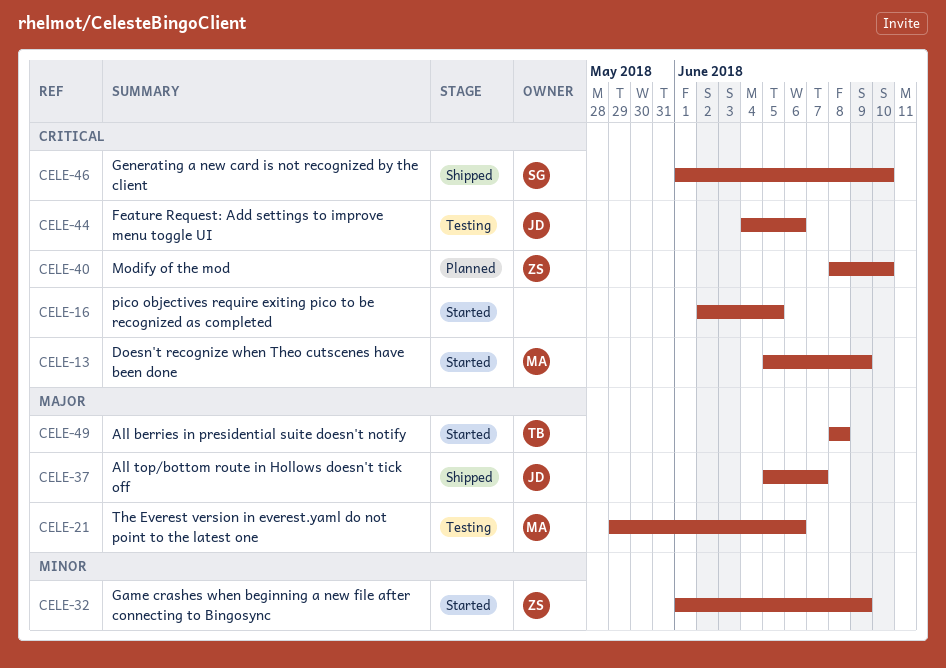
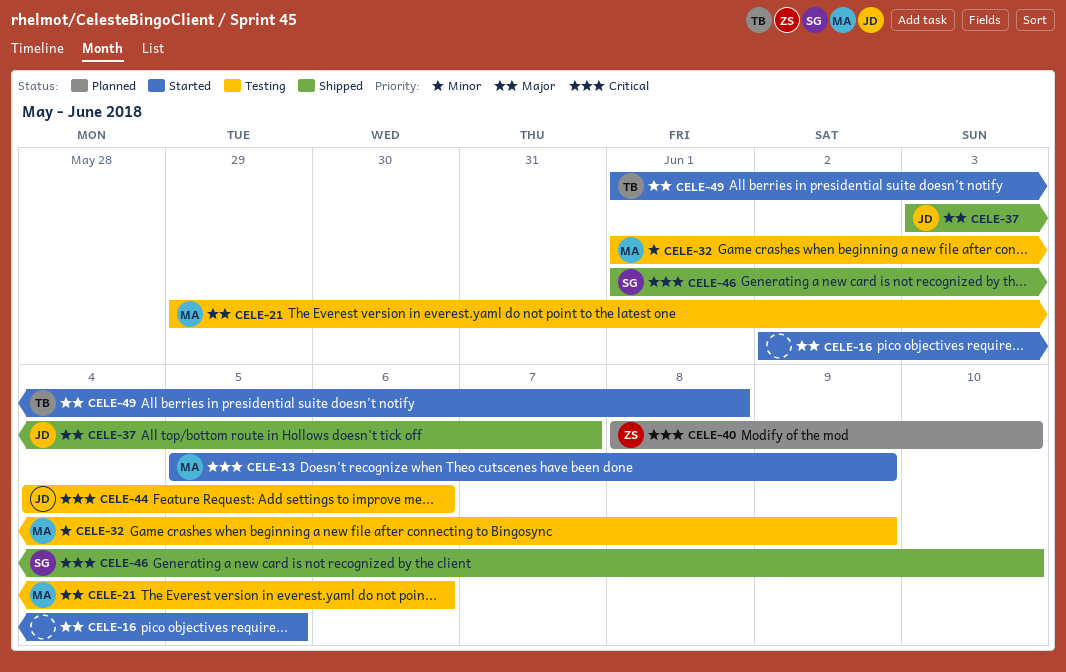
CELE-16, priority: Critical -> Major
CELE-32, status: Started -> Testing
CELE-32, owner: ZS -> MA
CELE-37, start: Jun 5 -> Jun 3
CELE-49, start: Jun 8 -> Jun 1

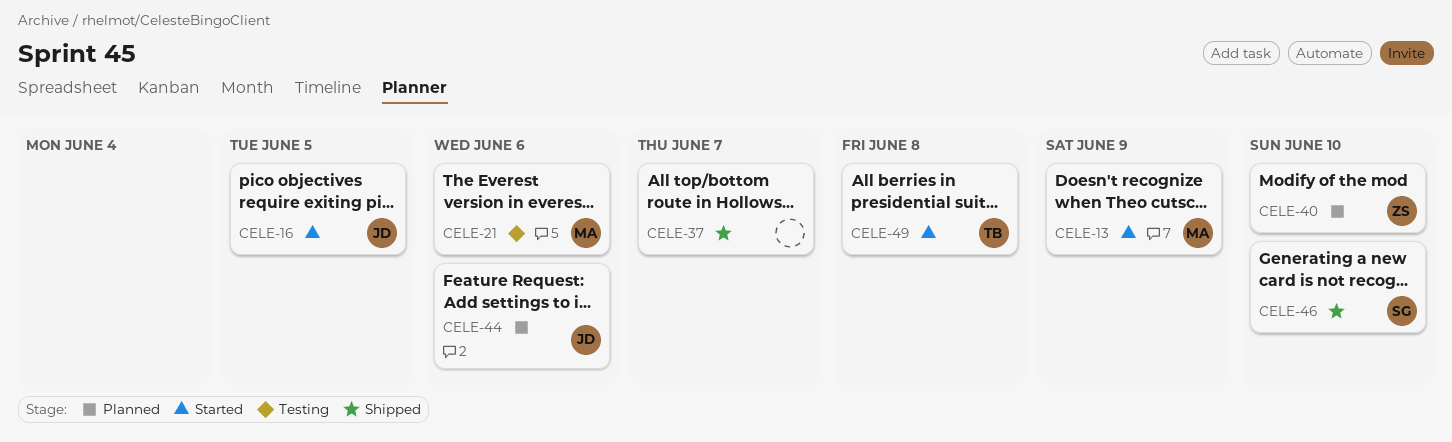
CELE-16, owner: none -> JD
CELE-32: present -> none
CELE-37, owner: JD -> none
CELE-44, status: Testing -> Planned

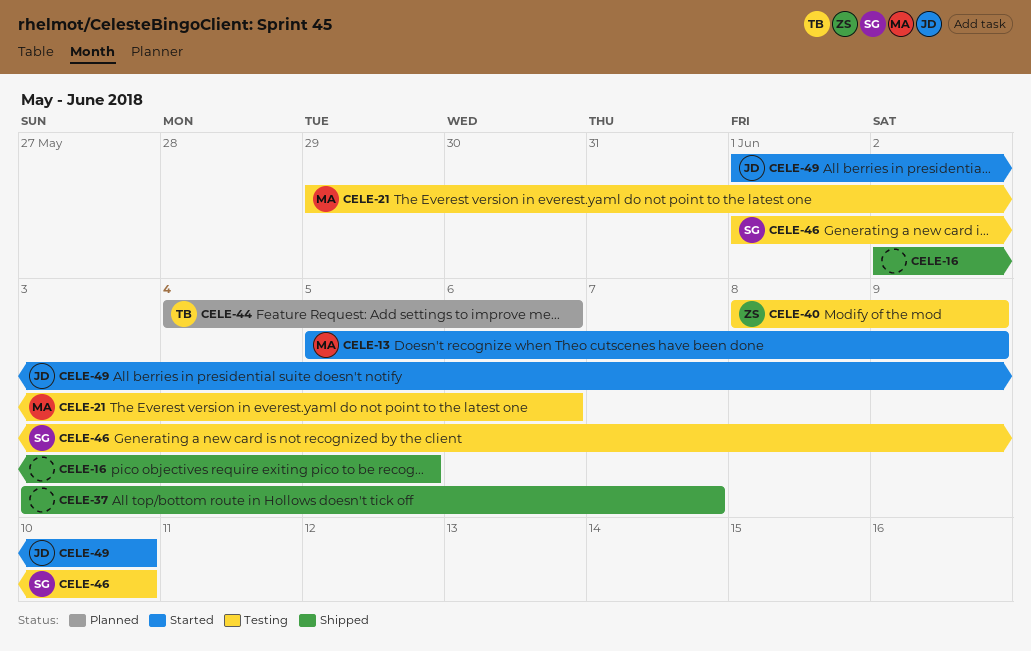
CELE-16, status: Started -> Shipped
CELE-16, owner: JD -> none
CELE-40, status: Planned -> Testing
CELE-40, due: Jun 10 -> Jun 9
CELE-44, owner: JD -> TB
CELE-46, status: Shipped -> Testing
CELE-49, owner: TB -> JD
CELE-49, due: Jun 8 -> Jun 10

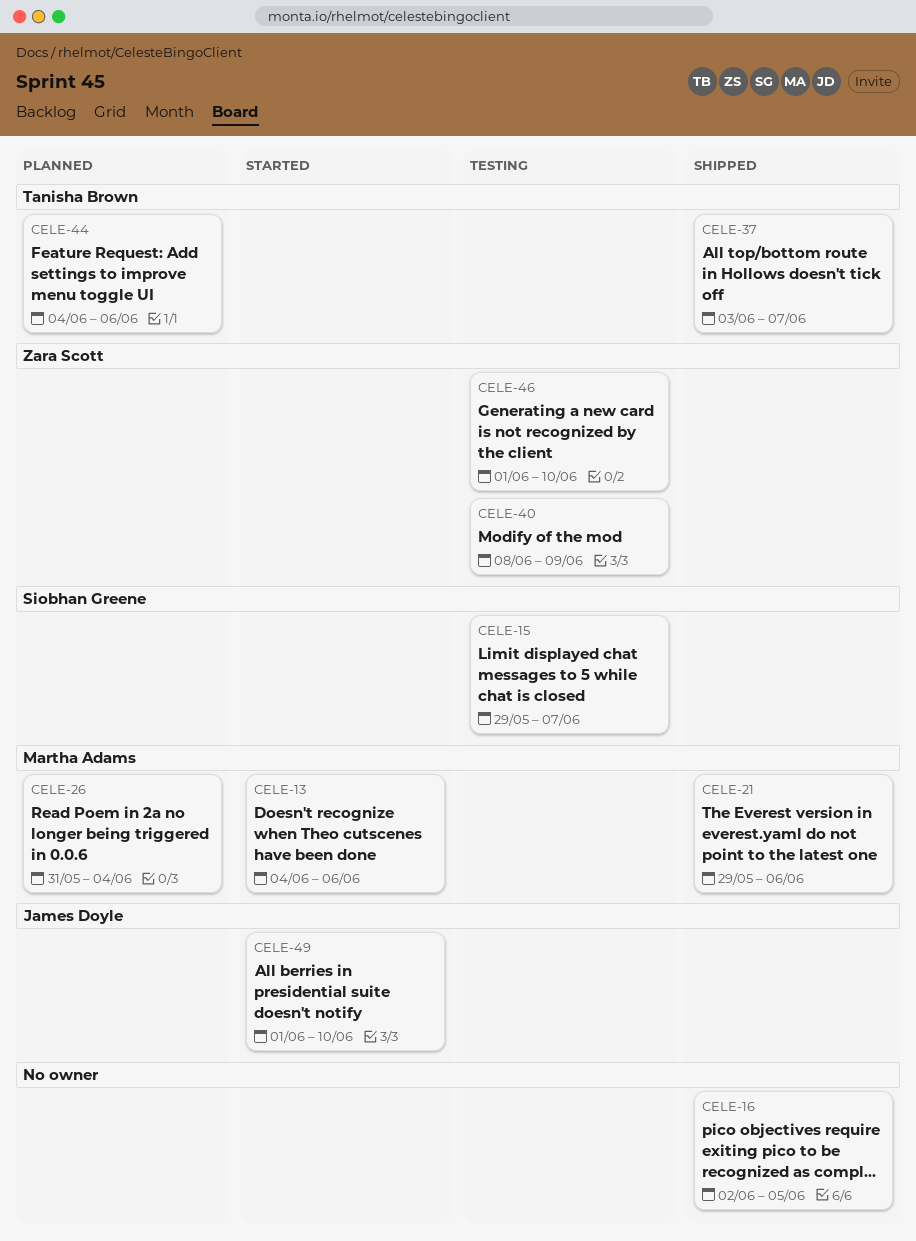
CELE-13, start: Jun 5 -> Jun 4
CELE-13, due: Jun 9 -> Jun 6
CELE-15: none -> present
CELE-21, status: Testing -> Shipped
CELE-26: none -> present
CELE-37, owner: none -> Tanisha Brown
CELE-46, owner: Siobhan Greene -> Zara Scott

